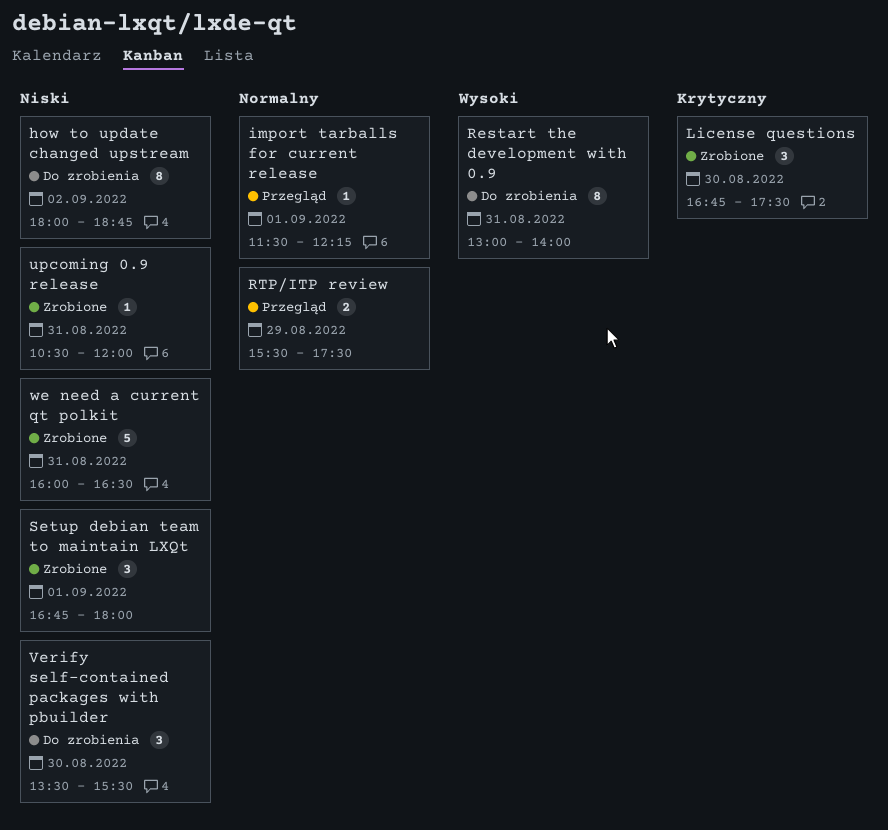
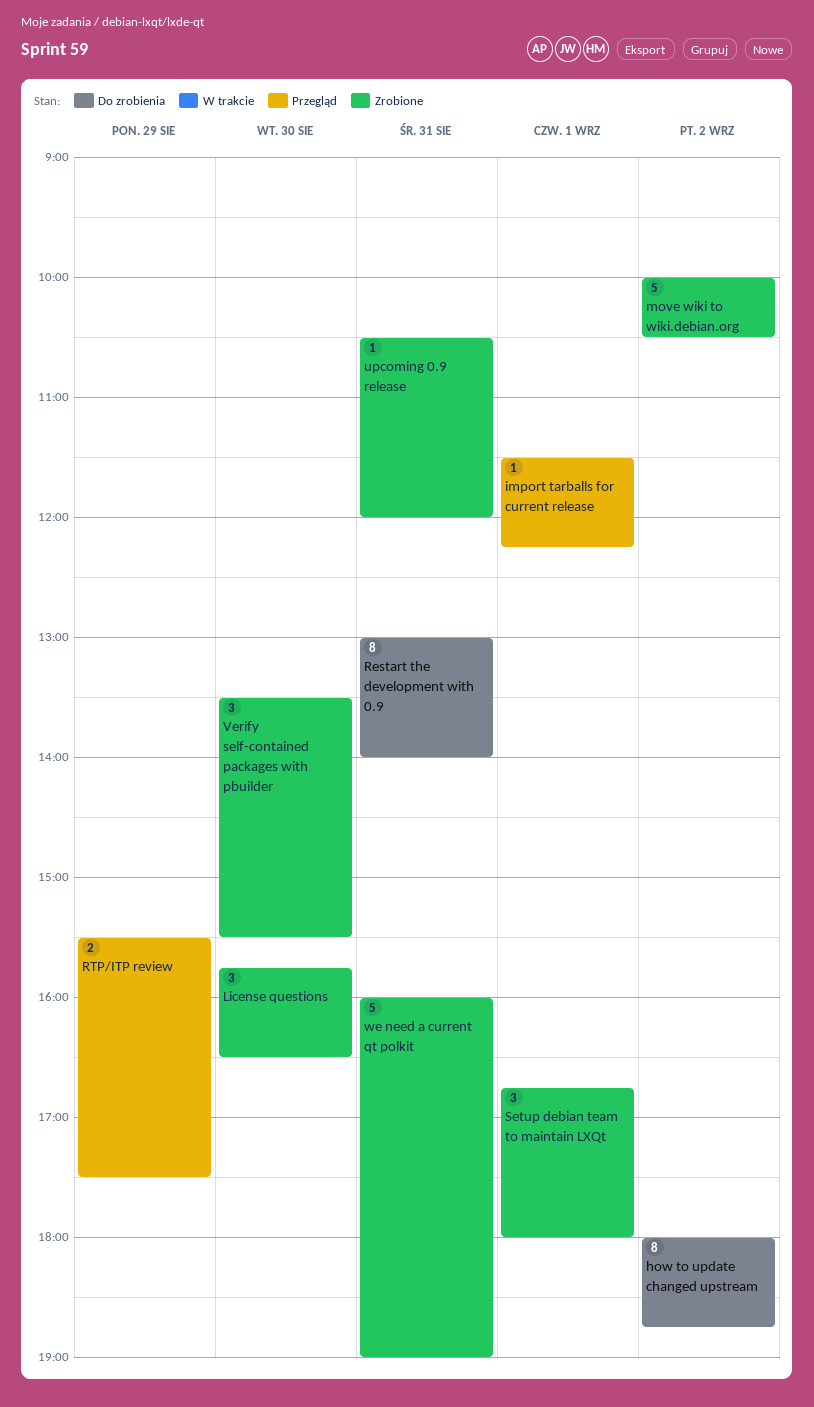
License questions, begins: 16:45 -> 15:45
License questions, ends: 17:30 -> 16:30
move wiki to wiki.debian.org: none -> present
Verify self-contained packages with pbuilder, status: Do zrobienia -> Zrobione
we need a current qt polkit, ends: 16:30 -> 19:00

